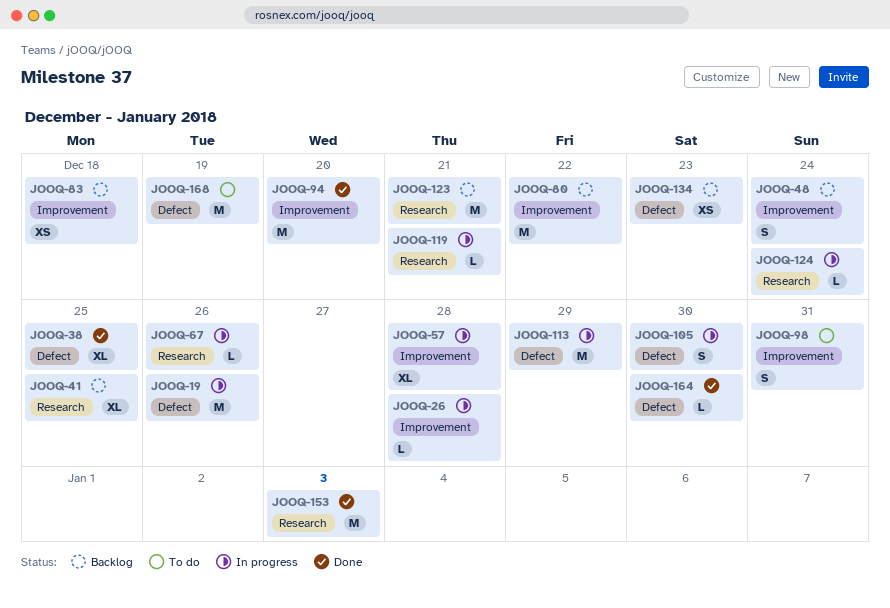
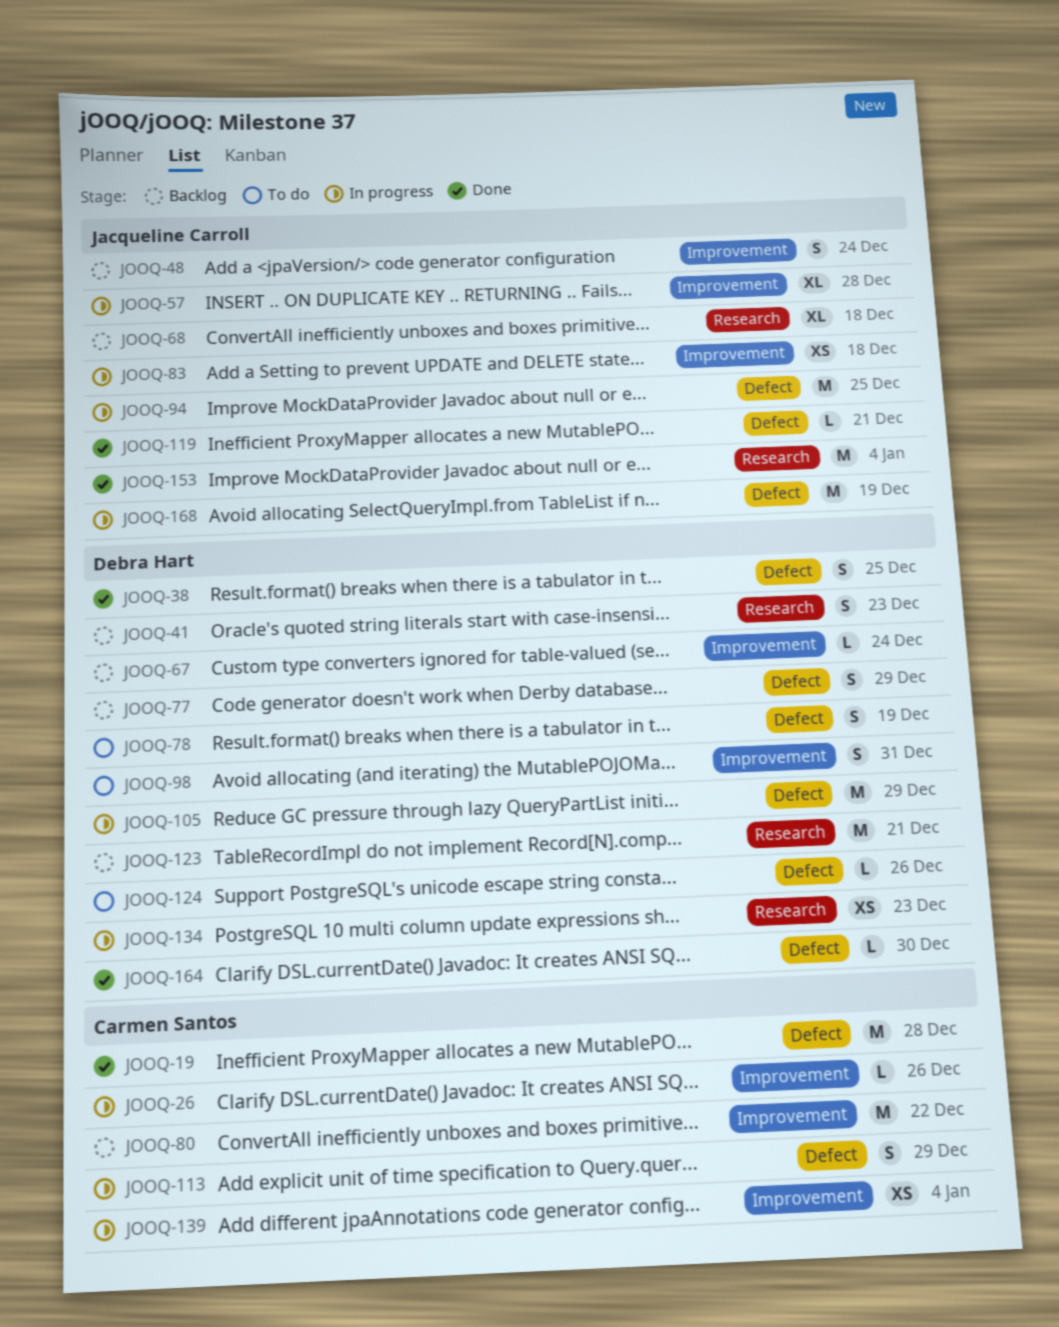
JOOQ-19, status: In progress -> Done
JOOQ-19, due: Dec 26 -> Dec 28
JOOQ-26, due: Dec 28 -> Dec 26
JOOQ-38, estimate: XL -> S
JOOQ-41, estimate: XL -> S
JOOQ-41, due: Dec 25 -> Dec 23
JOOQ-67, status: In progress -> Backlog
JOOQ-67, label: Research -> Improvement
JOOQ-67, due: Dec 26 -> Dec 24
JOOQ-68: none -> present
JOOQ-77: none -> present
JOOQ-78: none -> present
JOOQ-83, status: Backlog -> In progress
JOOQ-94, status: Done -> In progress
JOOQ-94, label: Improvement -> Defect
JOOQ-94, due: Dec 20 -> Dec 25
JOOQ-105, estimate: S -> M
JOOQ-105, due: Dec 30 -> Dec 29
JOOQ-113, estimate: M -> S
JOOQ-119, status: In progress -> Done
JOOQ-119, label: Research -> Defect
JOOQ-124, status: In progress -> To do
JOOQ-124, label: Research -> Defect
JOOQ-124, due: Dec 24 -> Dec 26
JOOQ-134, status: Backlog -> In progress
JOOQ-134, label: Defect -> Research
JOOQ-139: none -> present
JOOQ-153, due: Jan 3 -> Jan 4
JOOQ-168, status: To do -> In progress

